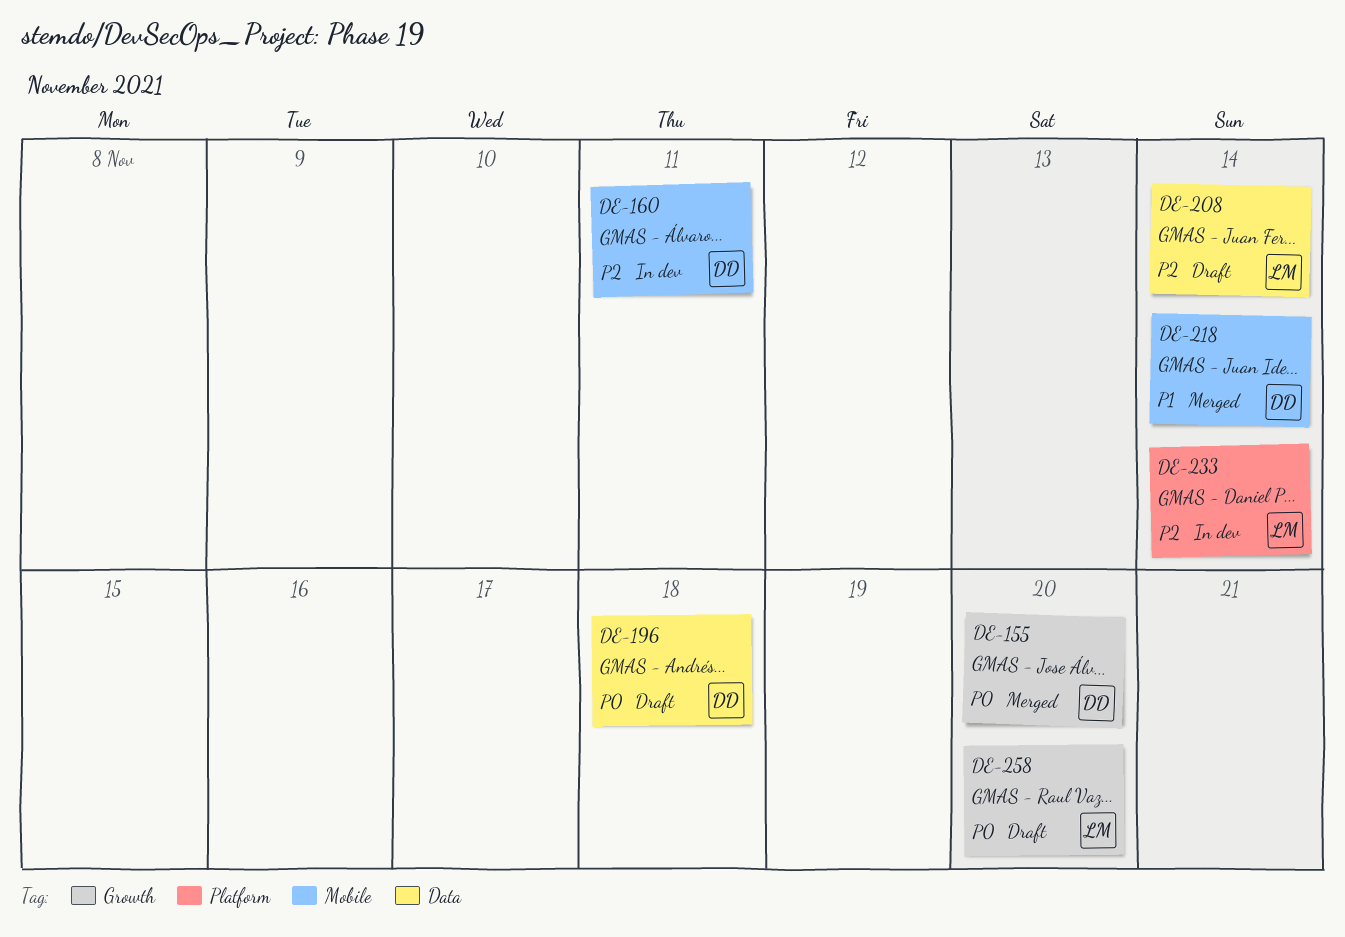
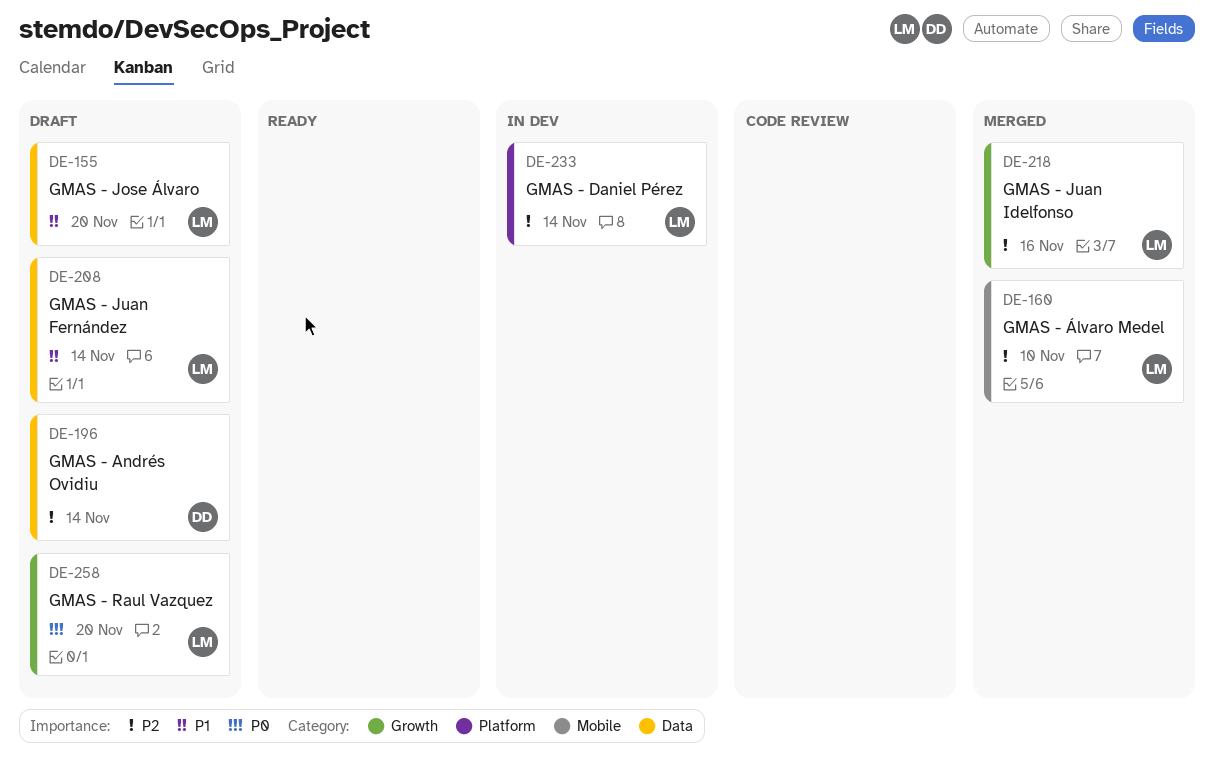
DE-155, status: Merged -> Draft
DE-155, owner: DD -> LM
DE-155, priority: P0 -> P1
DE-155, label: Growth -> Data
DE-160, status: In dev -> Merged
DE-160, owner: DD -> LM
DE-160, due: Nov 11 -> Nov 10
DE-196, priority: P0 -> P2
DE-196, due: Nov 18 -> Nov 14
DE-208, priority: P2 -> P1
DE-218, owner: DD -> LM
DE-218, priority: P1 -> P2
DE-218, label: Mobile -> Growth
DE-218, due: Nov 14 -> Nov 16

